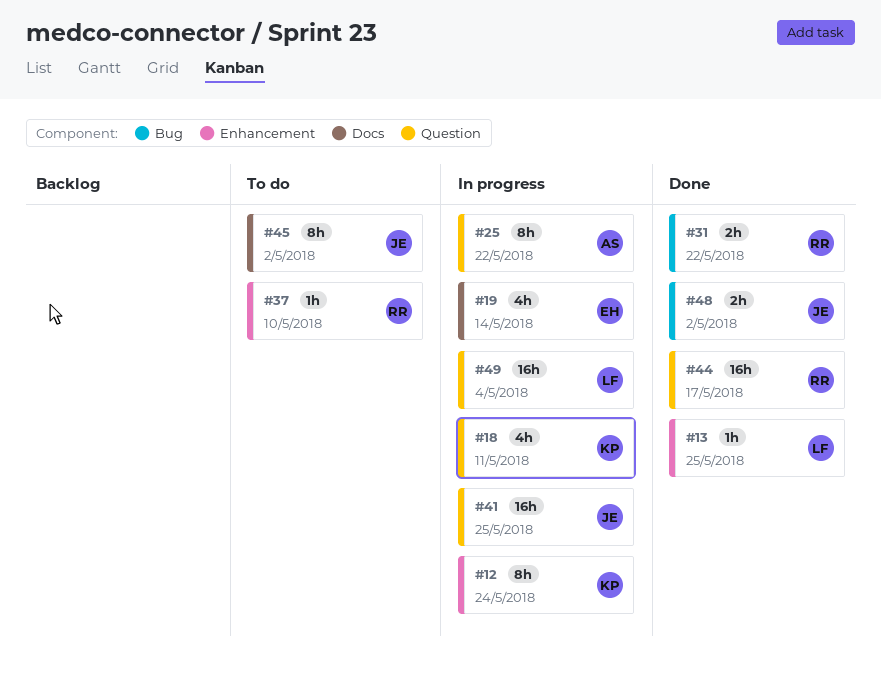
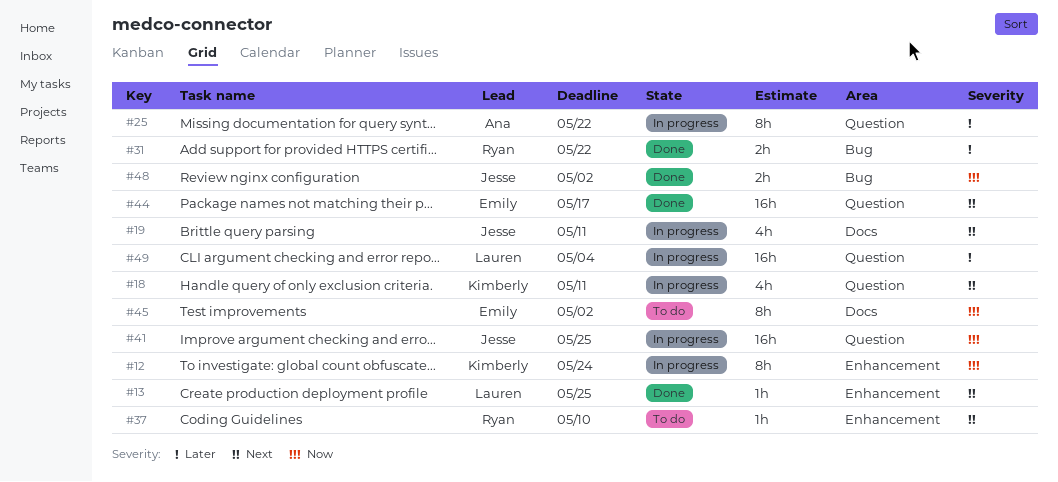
#19, owner: Emily -> Jesse
#19, due: May 14 -> May 11
#44, owner: Ryan -> Emily
#45, owner: Jesse -> Emily

